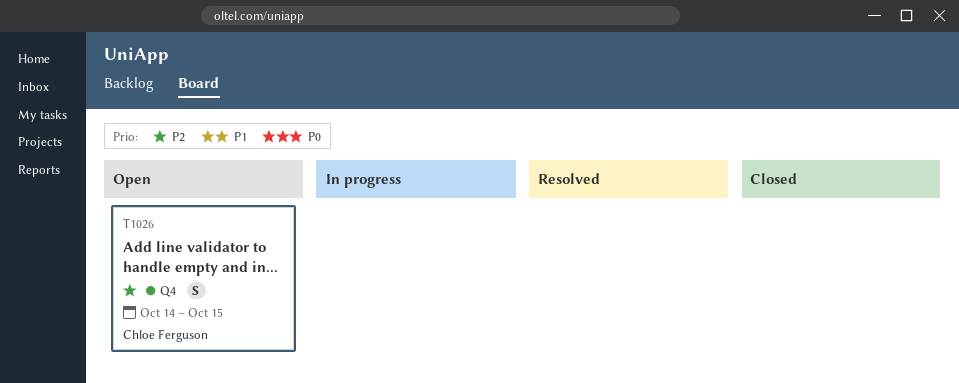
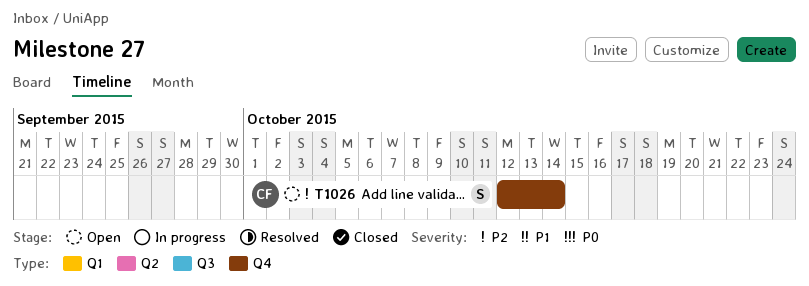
T1026, start: Oct 14 -> Oct 12
T1026, due: Oct 15 -> Oct 14

